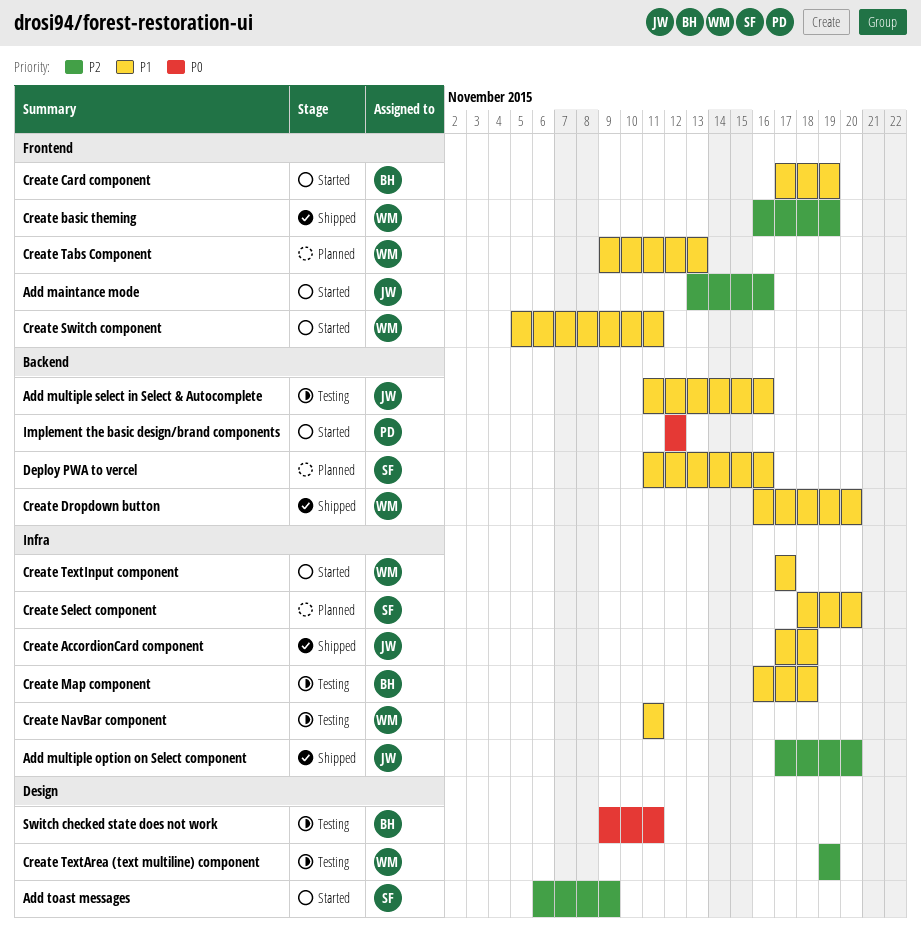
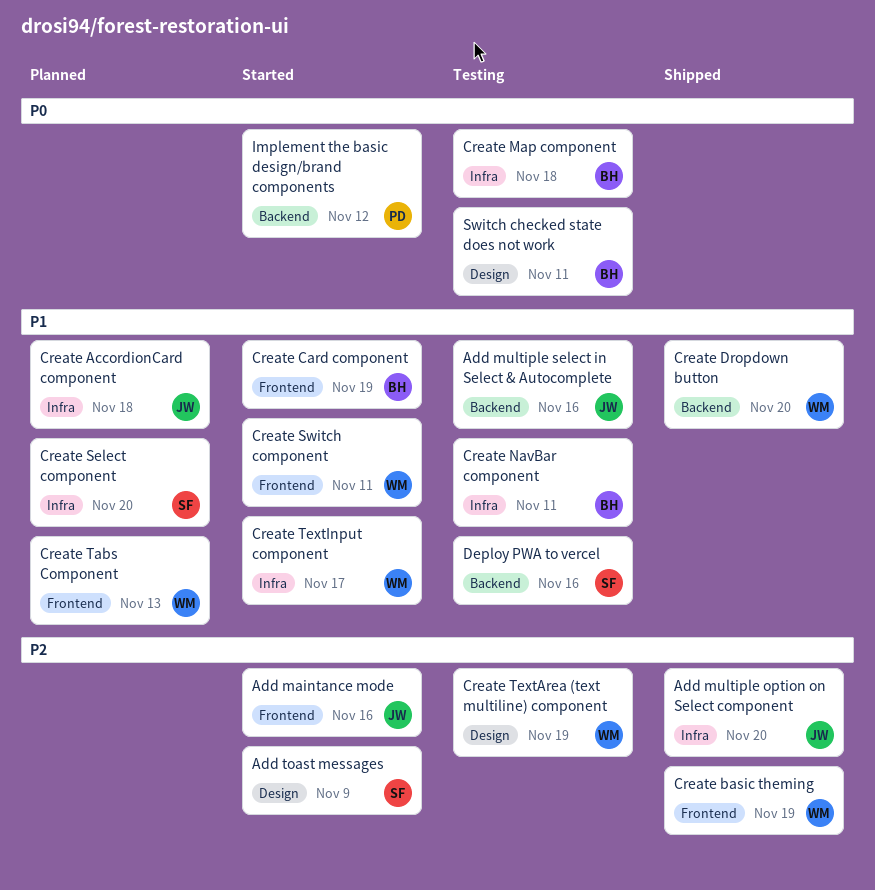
Create AccordionCard component, status: Shipped -> Planned
Create Map component, priority: P1 -> P0
Create NavBar component, owner: WM -> BH
Deploy PWA to vercel, status: Planned -> Testing

